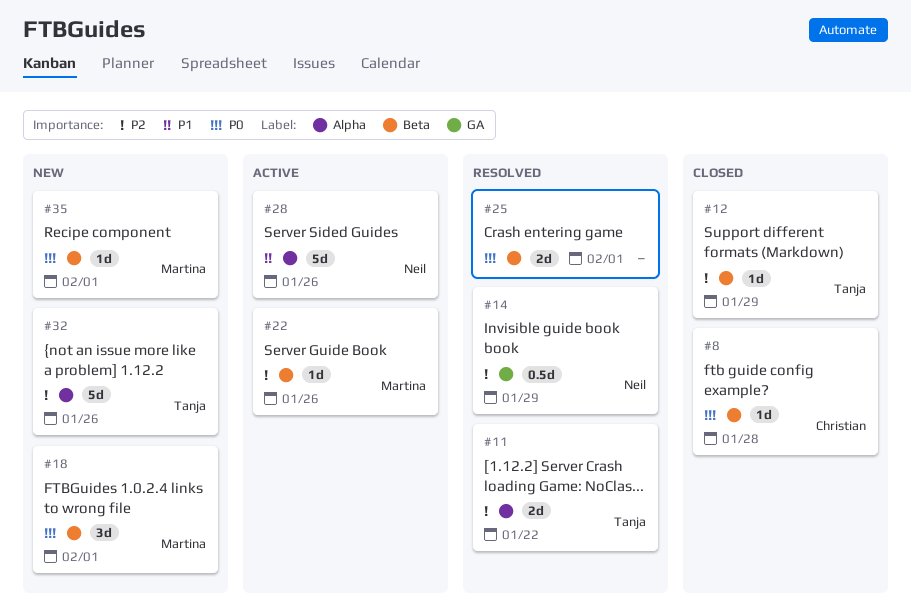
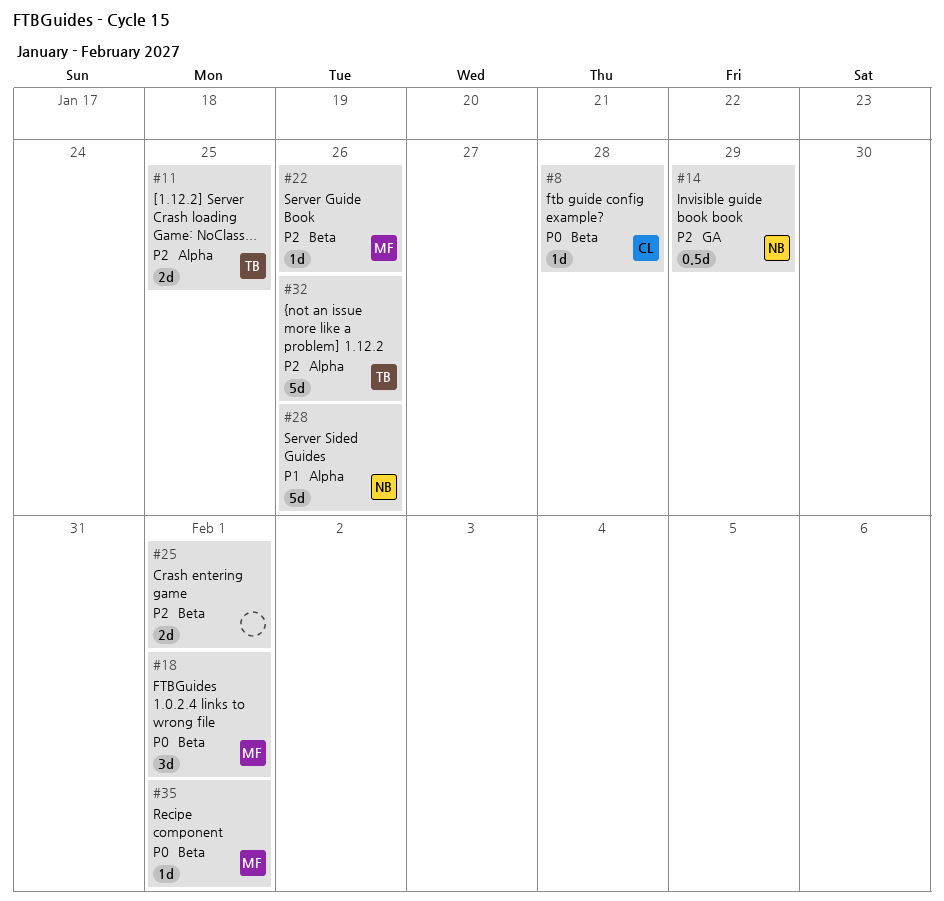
#11, due: Jan 22 -> Jan 25
#12: present -> none
#25, priority: P0 -> P2

